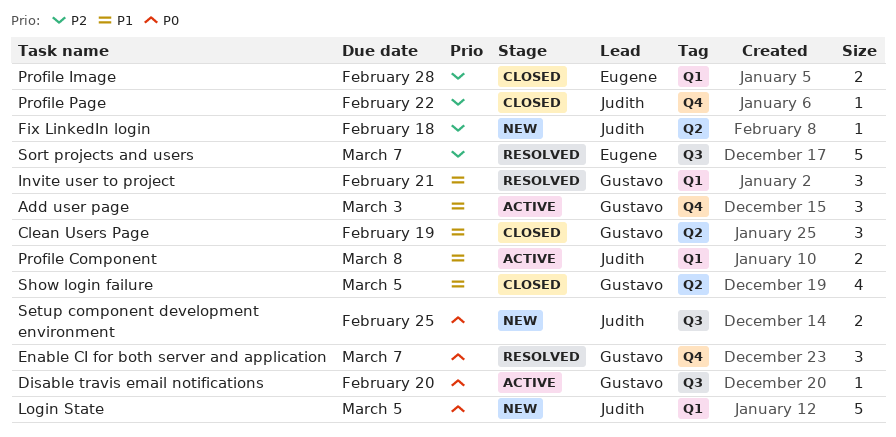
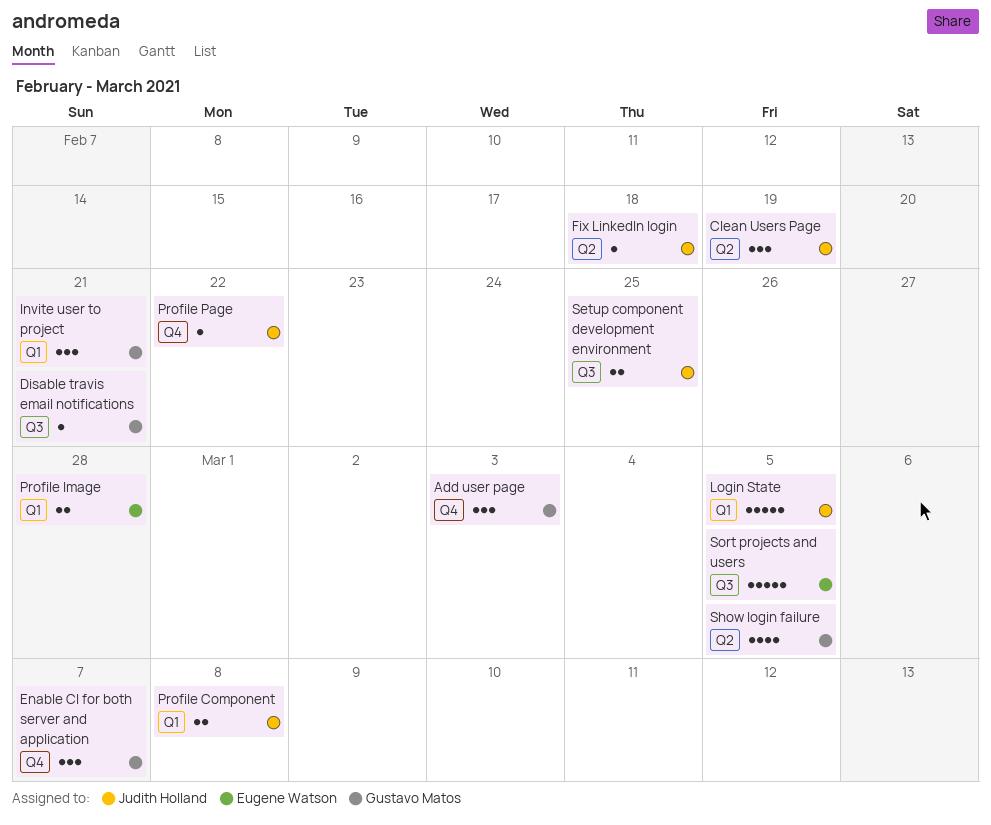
Clean Users Page, owner: Gustavo Matos -> Judith Holland
Disable travis email notifications, due: Feb 20 -> Feb 21
Sort projects and users, due: Mar 7 -> Mar 5

